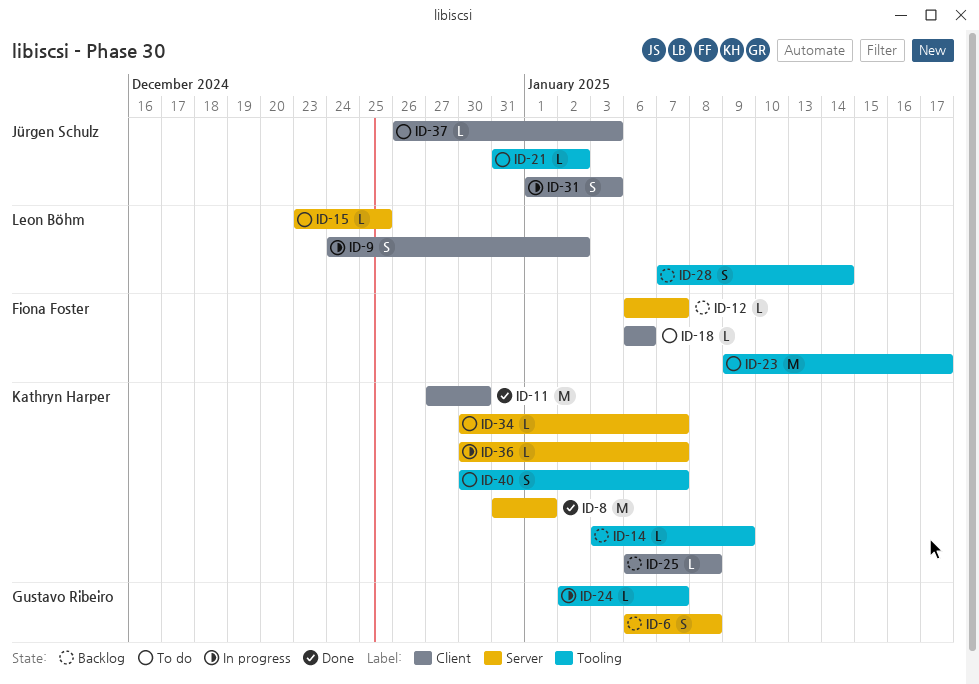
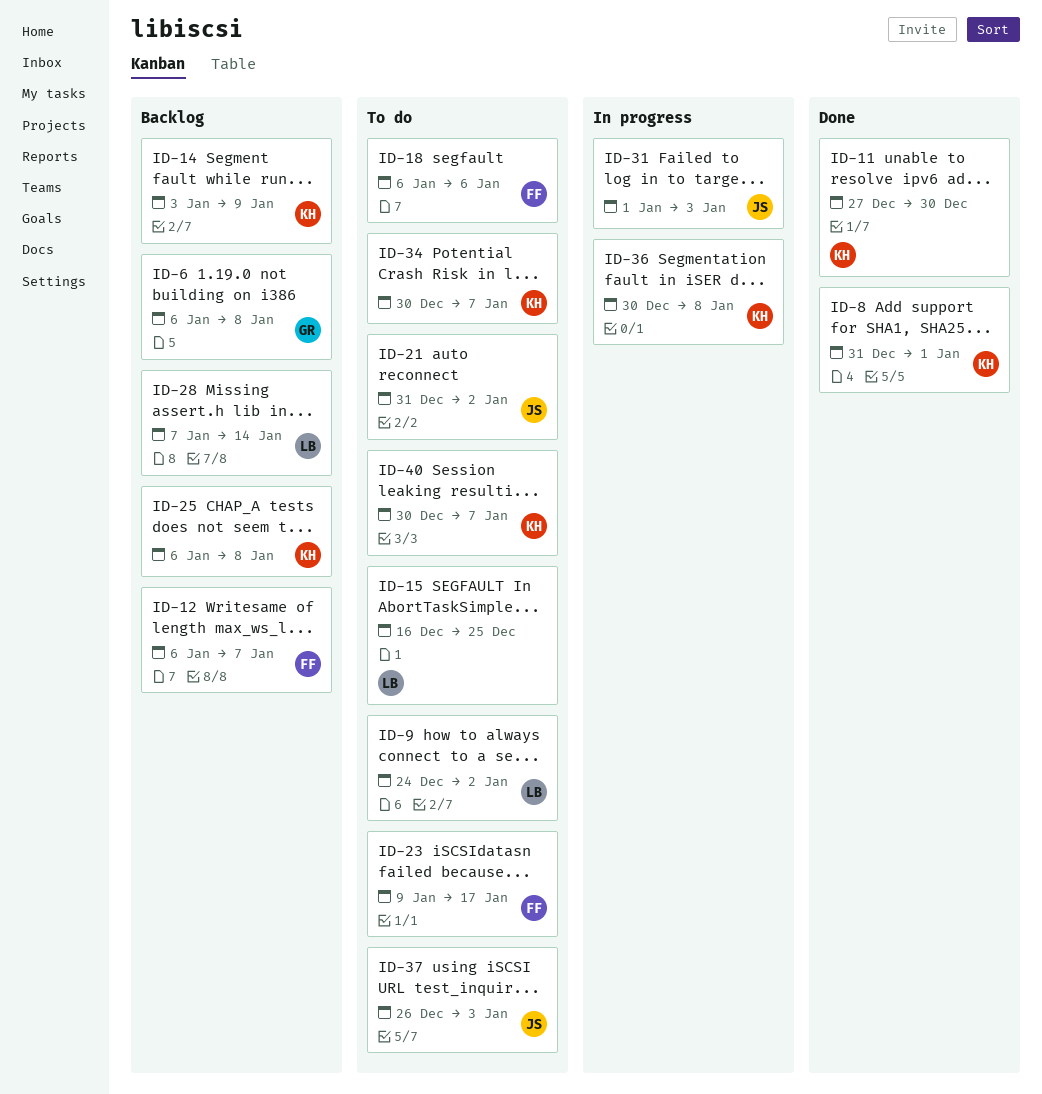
ID-9, status: In progress -> To do
ID-15, start: Dec 23 -> Dec 16
ID-24: present -> none
ID-36, due: Jan 7 -> Jan 8

